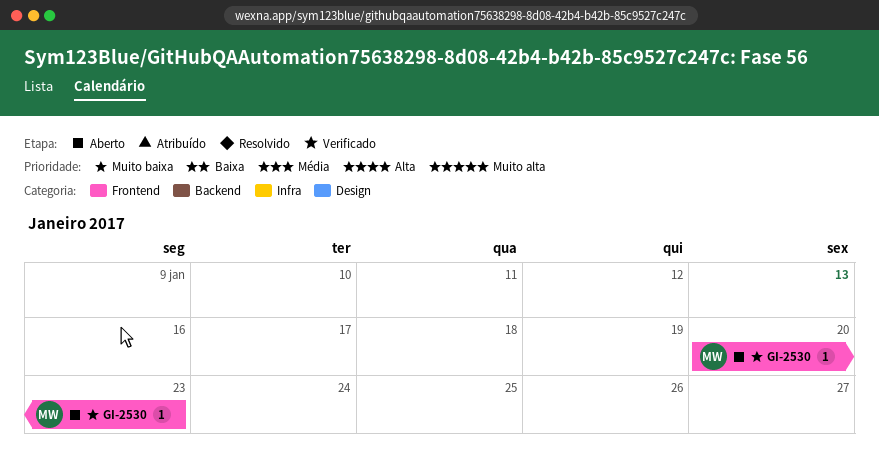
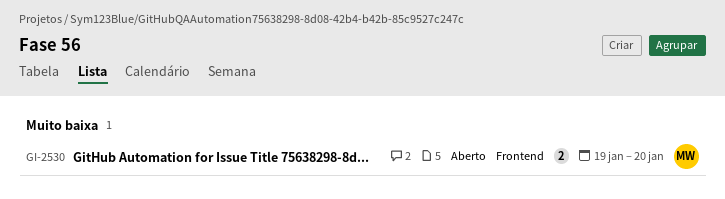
GI-2530, estimate: 1 -> 2
GI-2530, start: Jan 20 -> Jan 19
GI-2530, due: Jan 23 -> Jan 20

